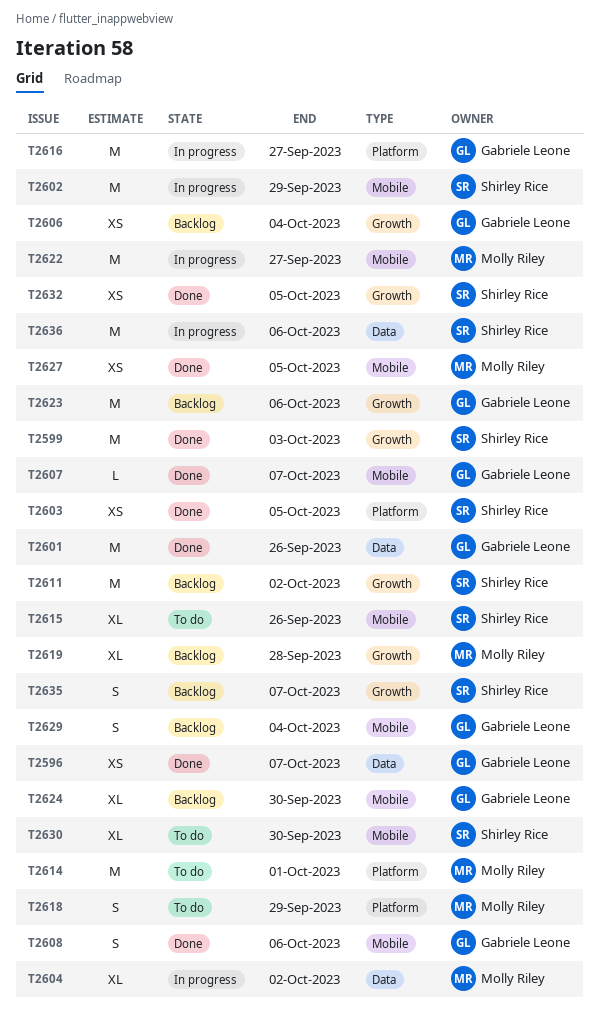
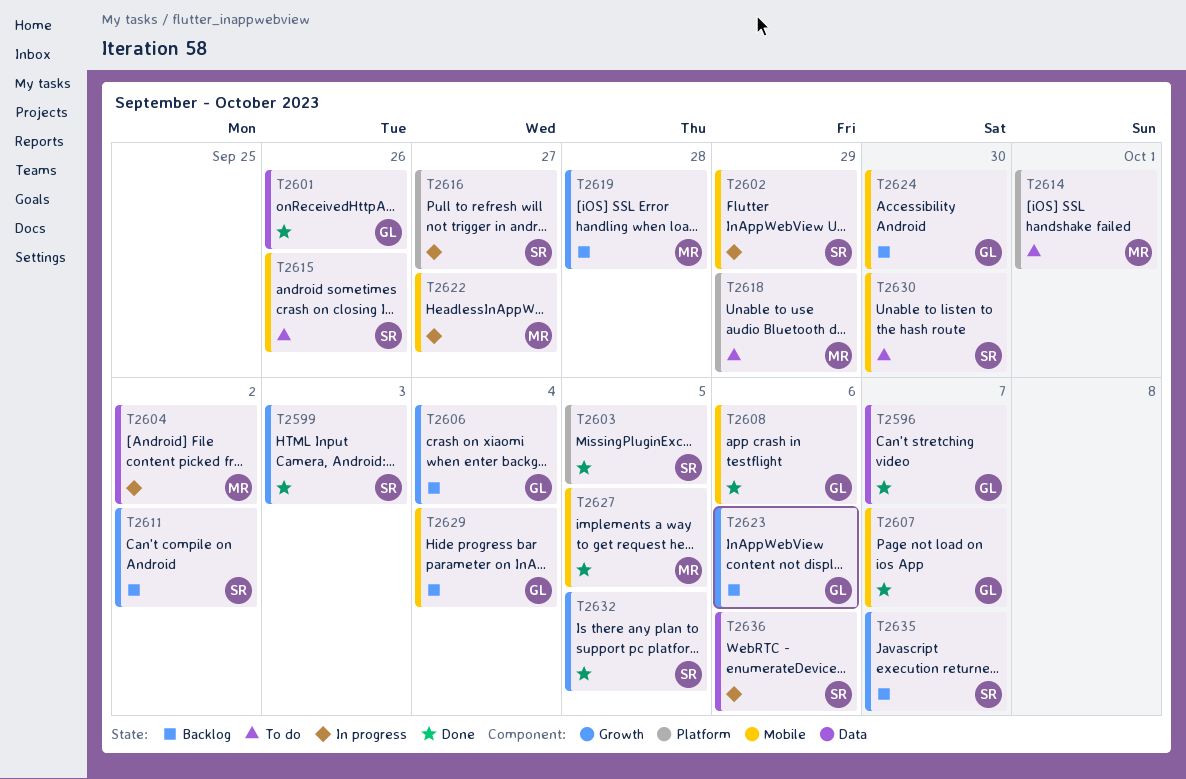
T2616, owner: Gabriele Leone -> Shirley Rice

